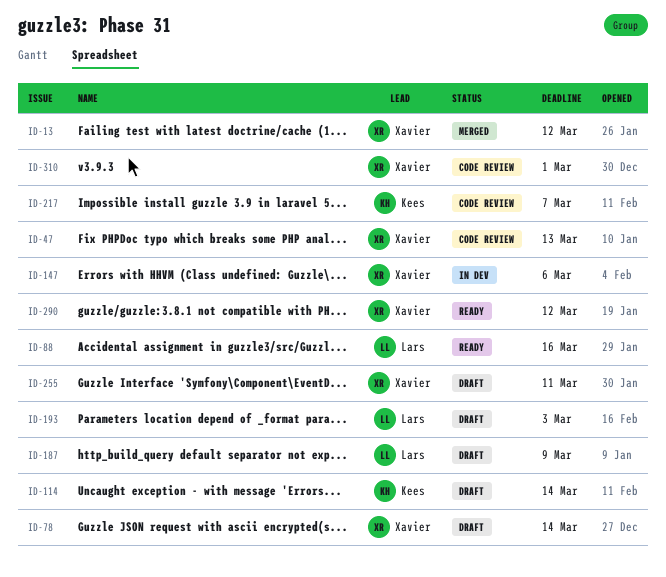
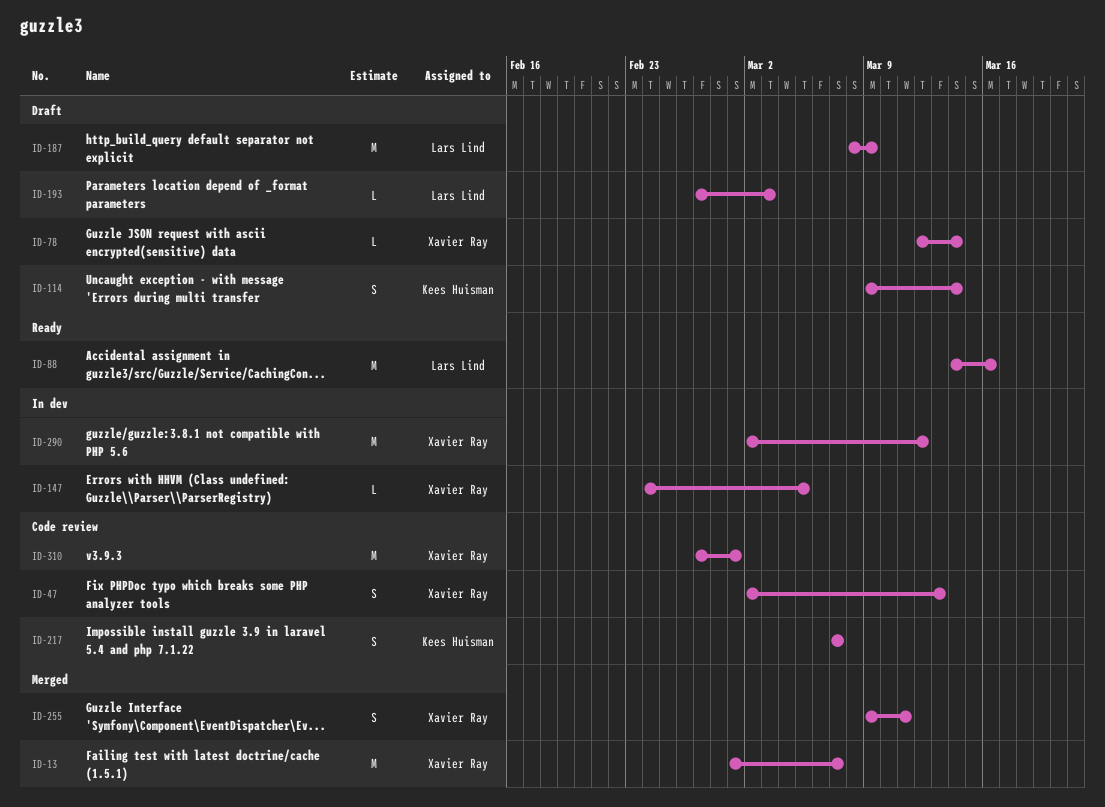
ID-13, due: Mar 12 -> Mar 7
ID-147, due: Mar 6 -> Mar 5
ID-255, status: Draft -> Merged
ID-290, status: Ready -> In dev

